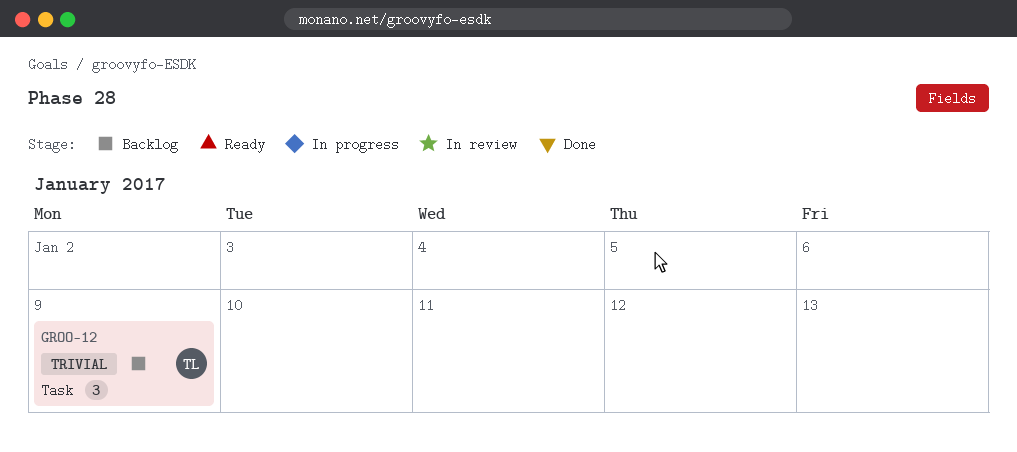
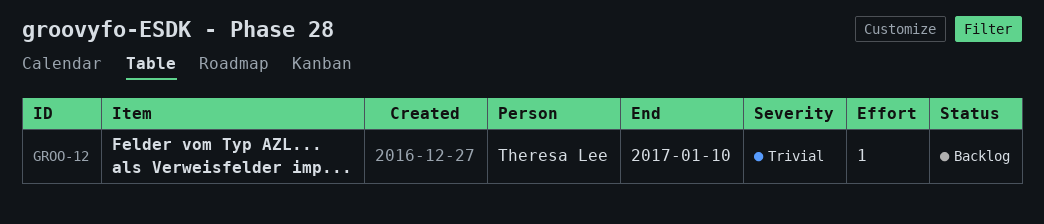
GROO-12, estimate: 3 -> 1
GROO-12, due: Jan 9 -> Jan 10

